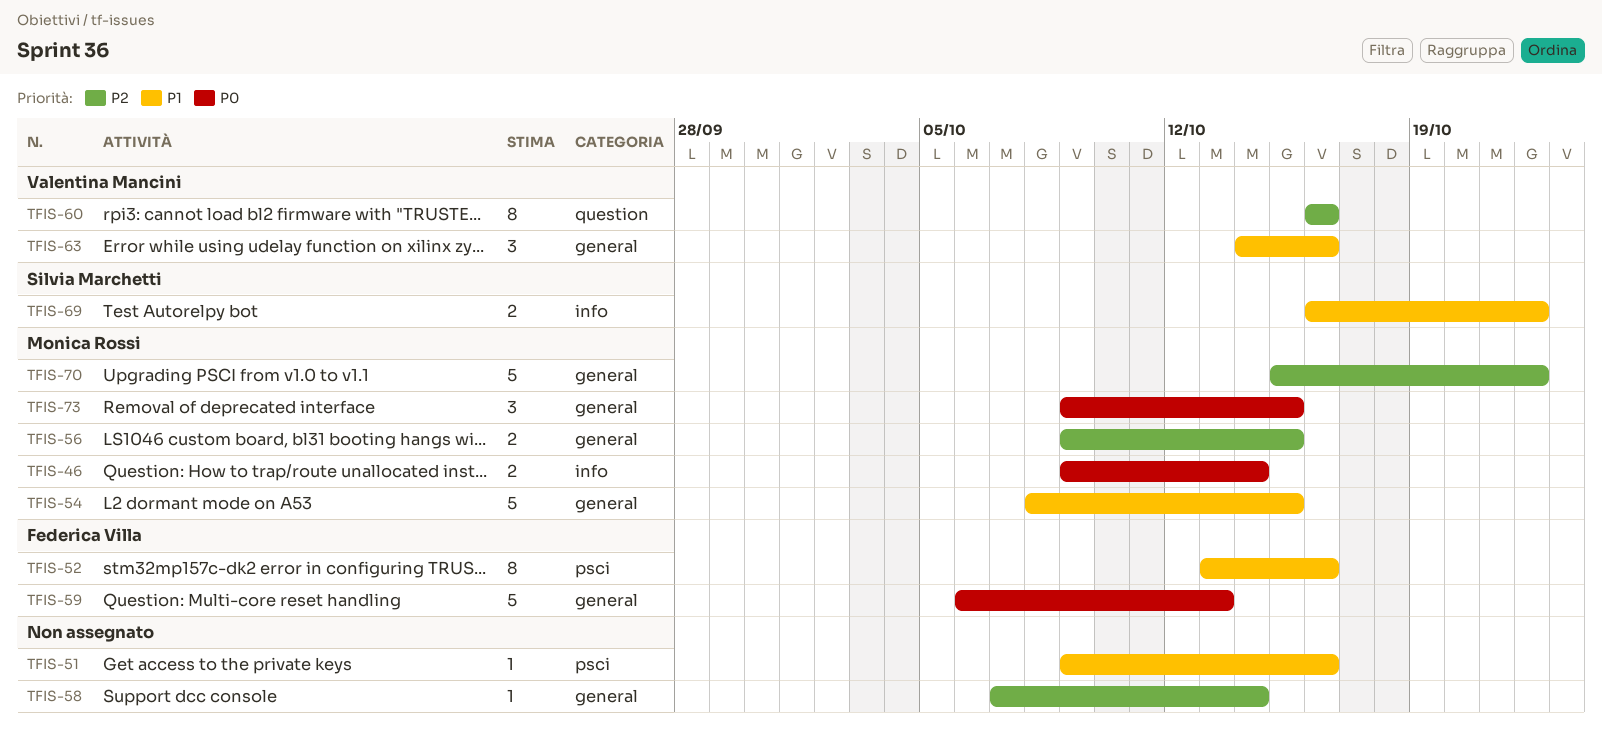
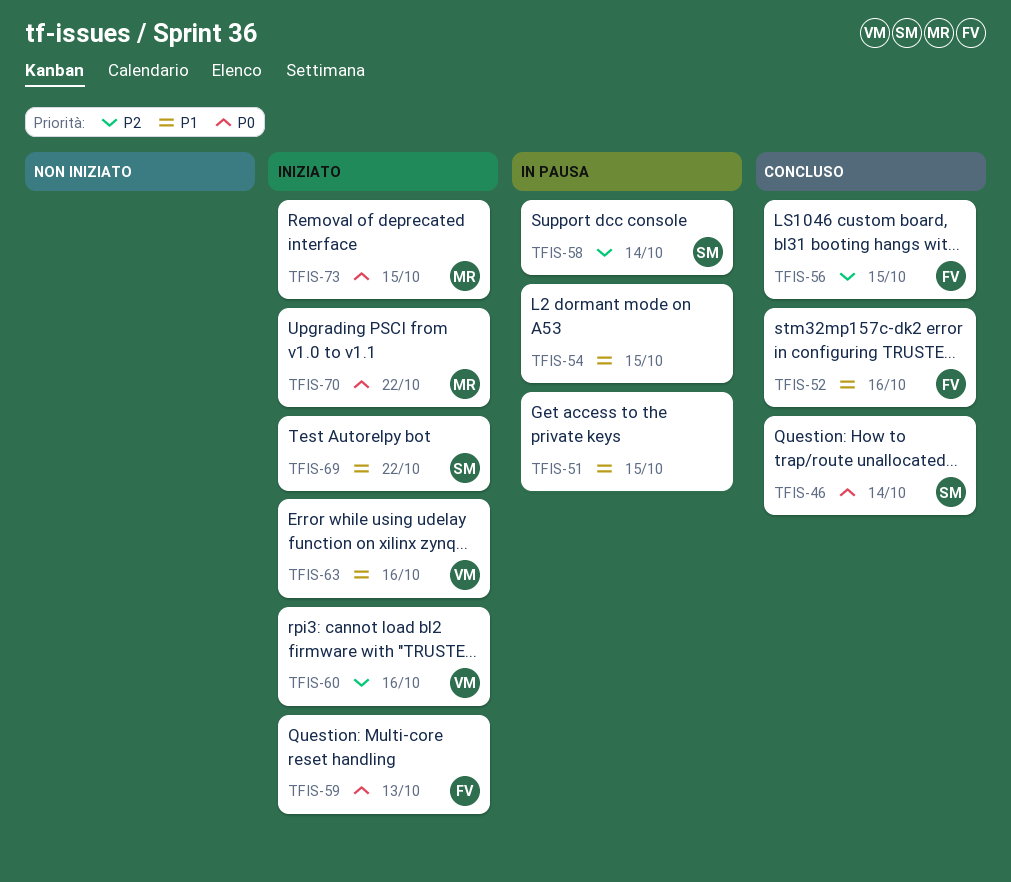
TFIS-46, owner: Monica Rossi -> Silvia Marchetti
TFIS-51, due: Oct 16 -> Oct 15
TFIS-54, owner: Monica Rossi -> none
TFIS-56, owner: Monica Rossi -> Federica Villa
TFIS-58, owner: none -> Silvia Marchetti
TFIS-70, priority: P2 -> P0

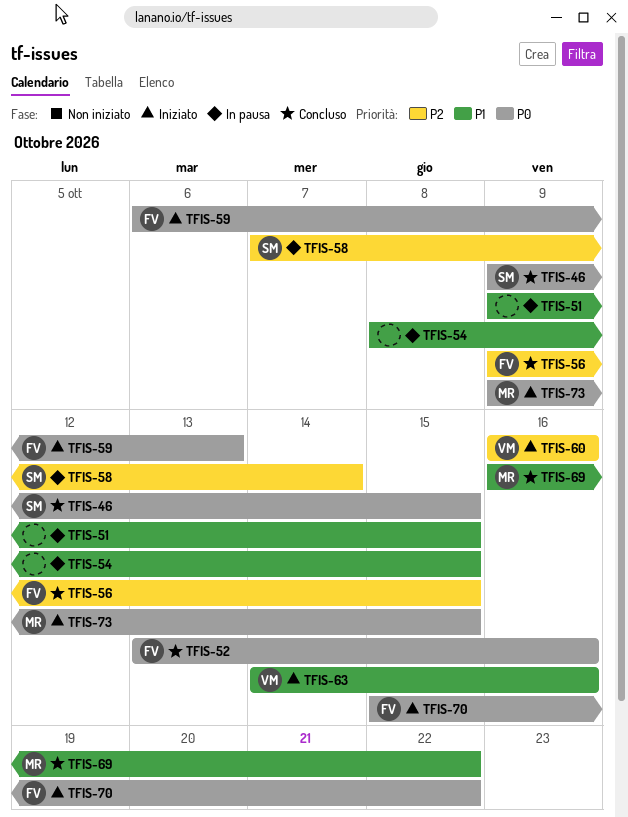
TFIS-46, due: Oct 14 -> Oct 15
TFIS-52, priority: P1 -> P0
TFIS-69, status: Iniziato -> Concluso
TFIS-69, owner: SM -> MR
TFIS-70, owner: MR -> FV

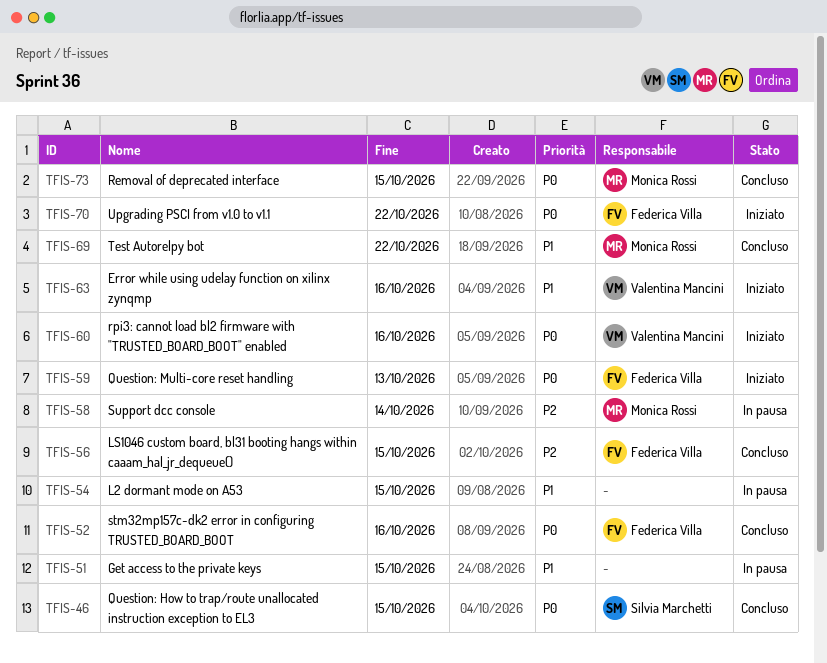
TFIS-58, owner: Silvia Marchetti -> Monica Rossi
TFIS-60, priority: P2 -> P0
TFIS-73, status: Iniziato -> Concluso

